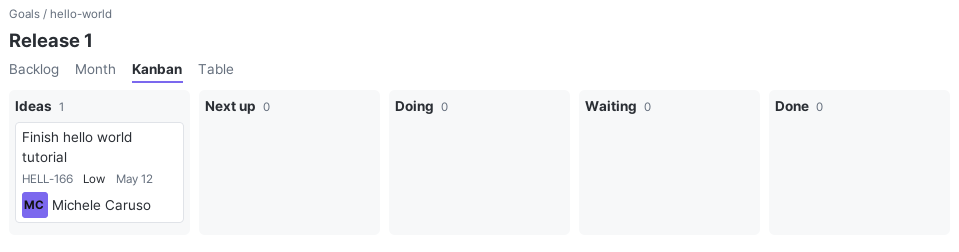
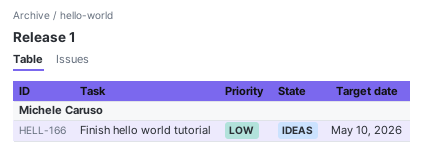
HELL-166, due: May 12 -> May 10

